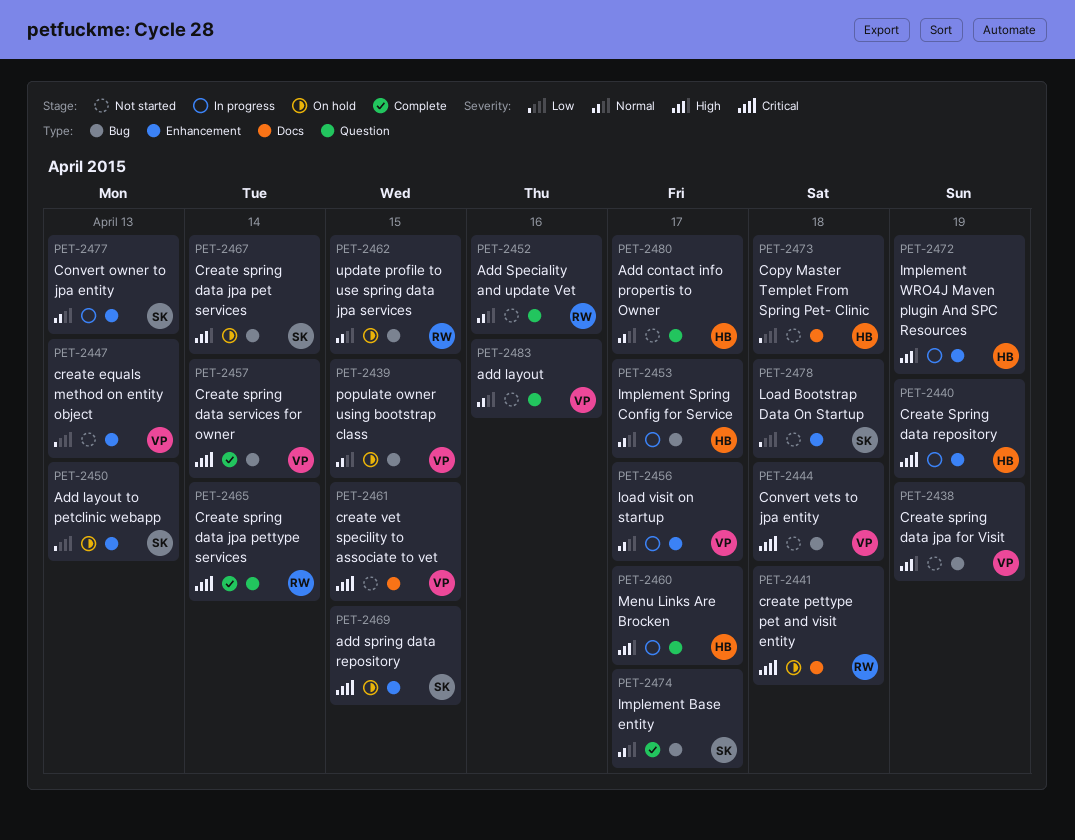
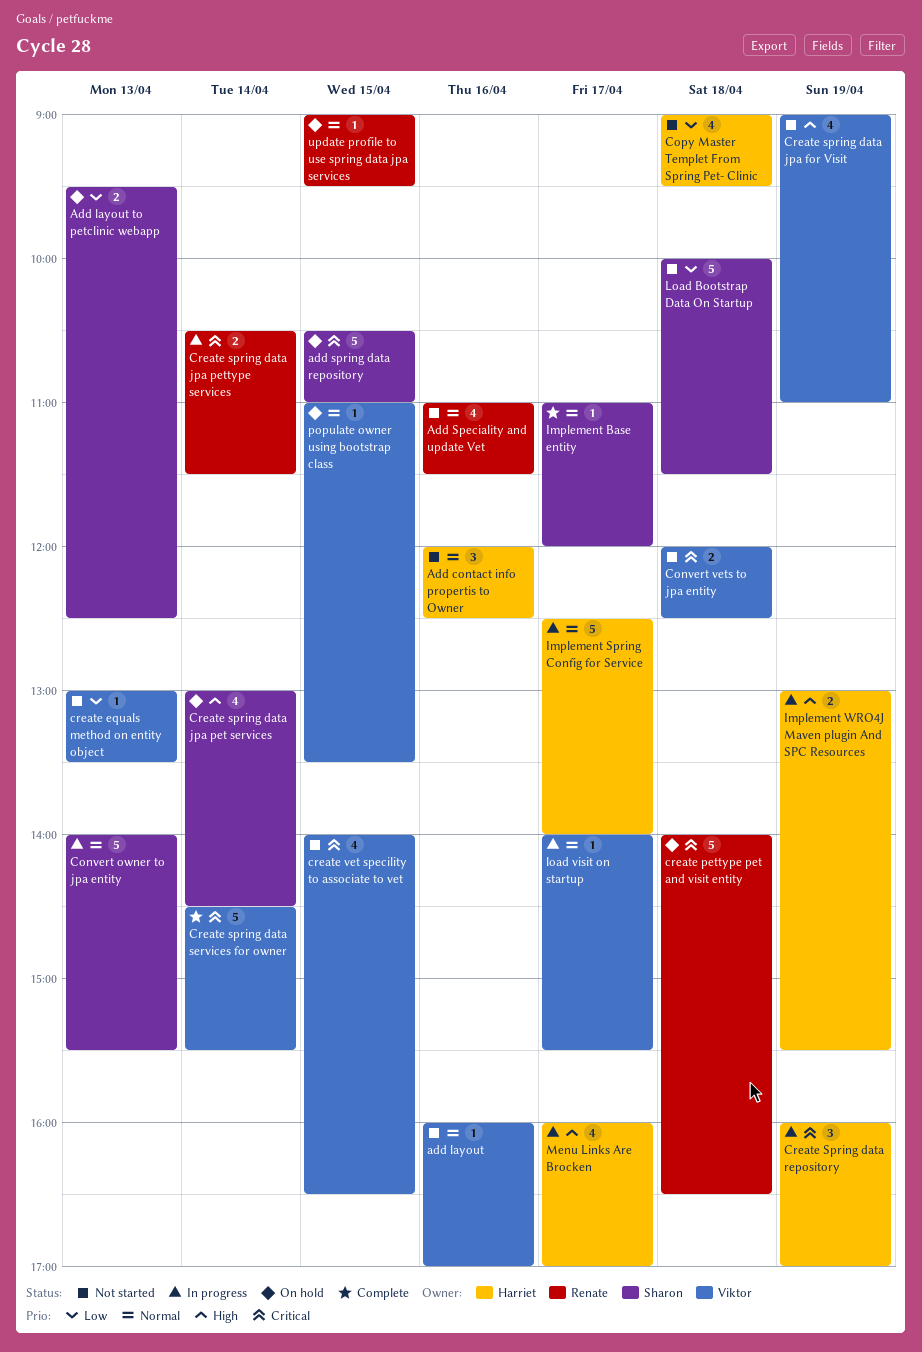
Add contact info propertis to Owner, day: Apr 17 -> Apr 16
Create spring data jpa pettype services, status: Complete -> In progress

